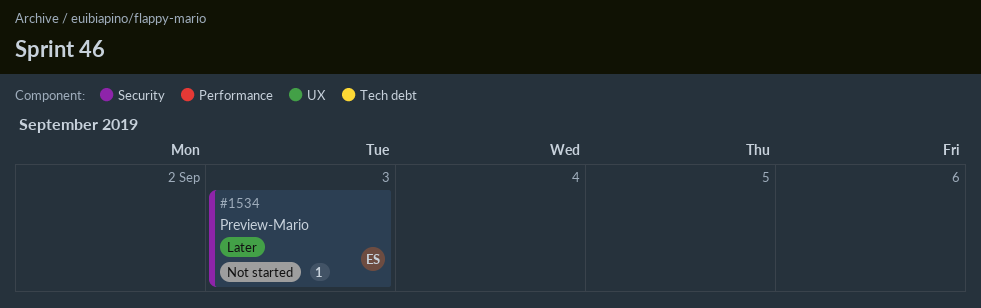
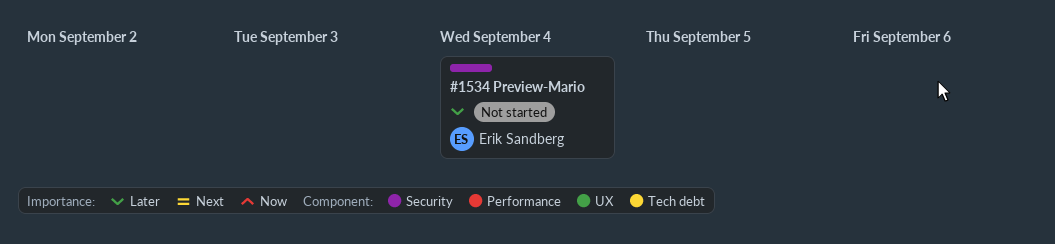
#1534, due: Sep 3 -> Sep 4

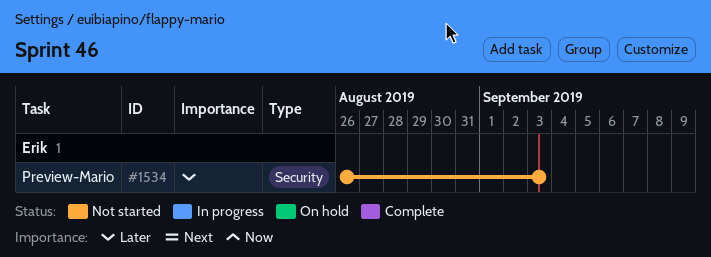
#1534, due: Sep 4 -> Sep 3

